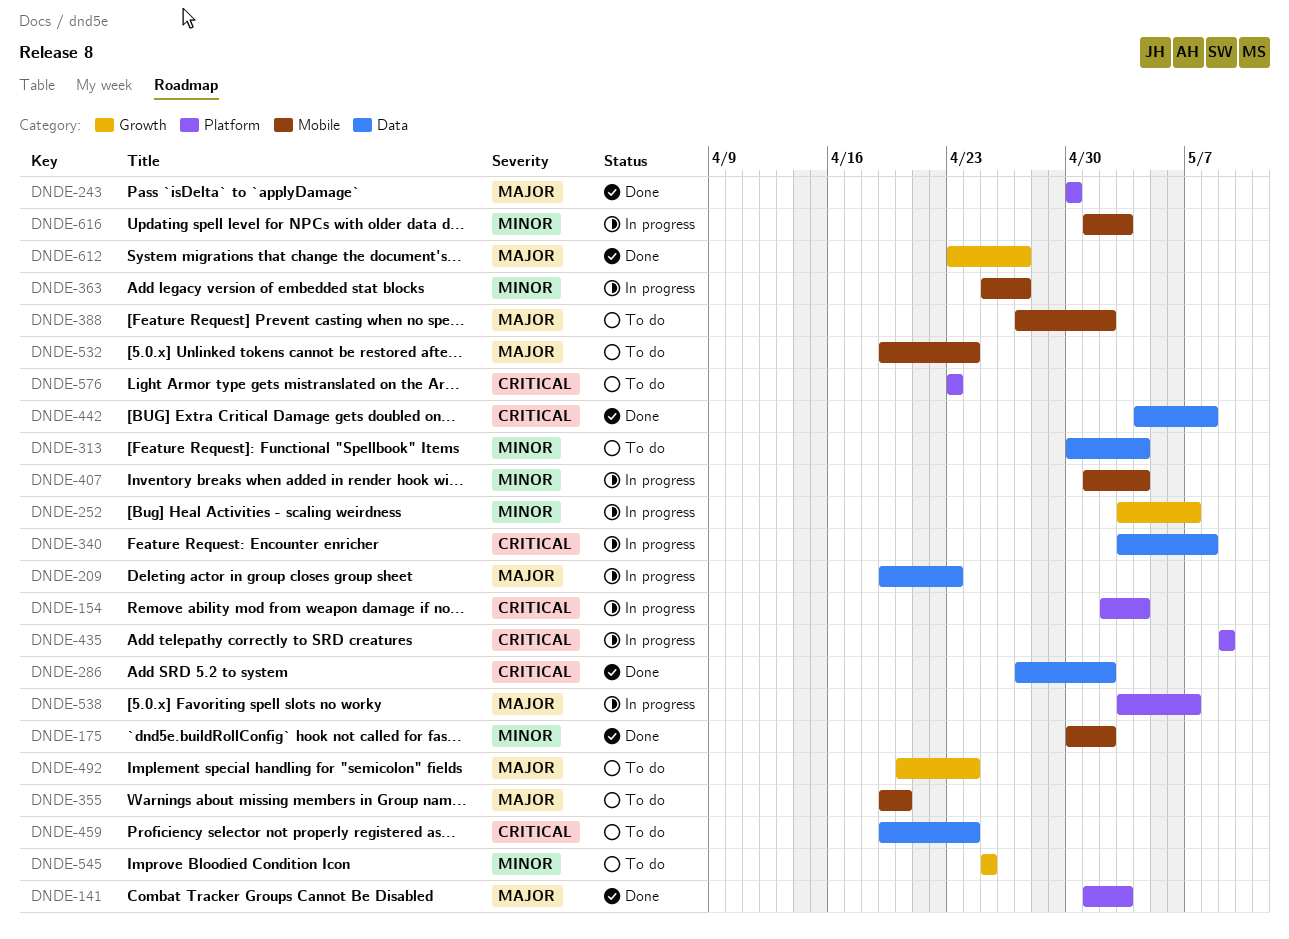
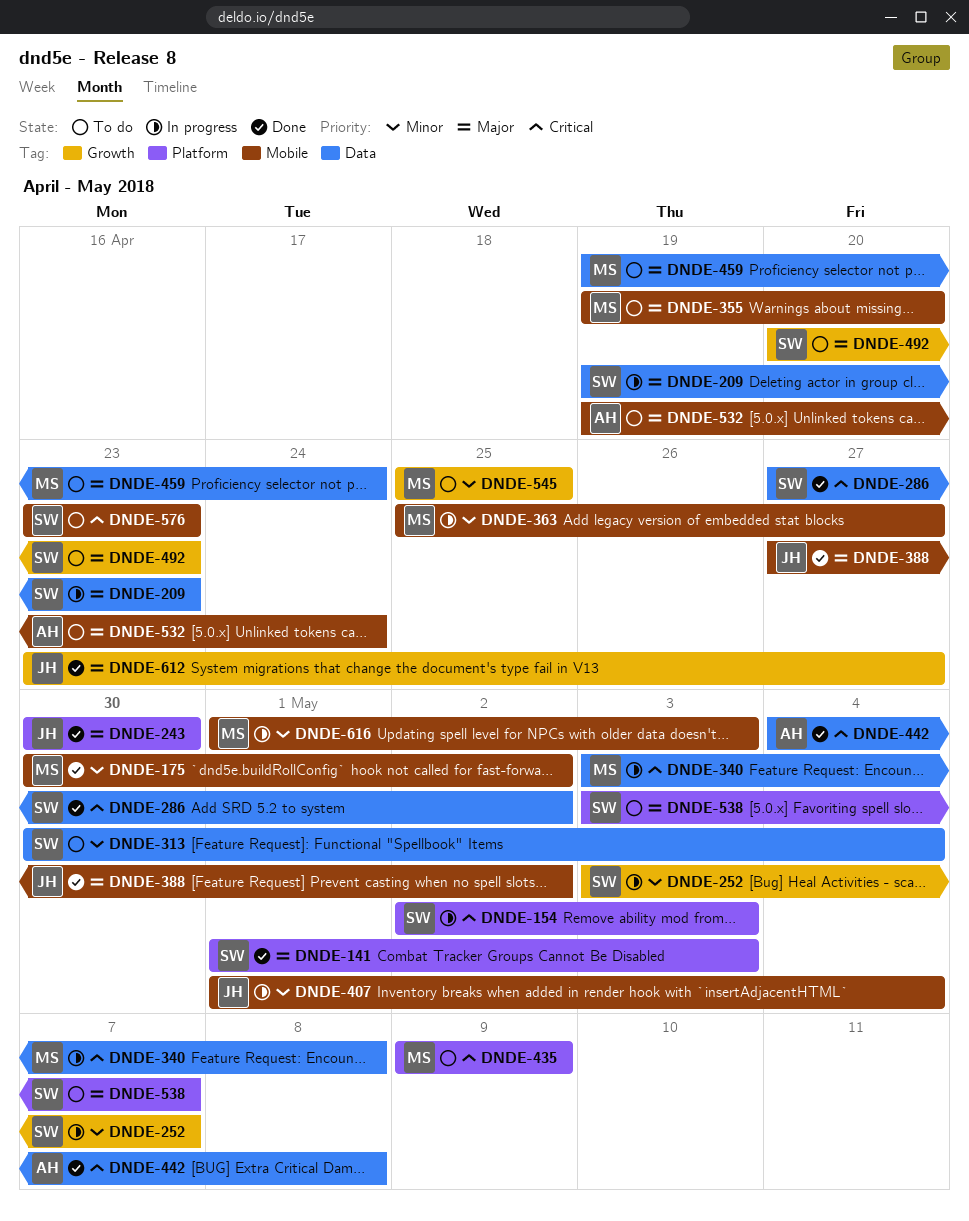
DNDE-154, due: May 4 -> May 3
DNDE-388, status: To do -> Done
DNDE-435, status: In progress -> To do
DNDE-459, priority: Critical -> Major
DNDE-492, due: Apr 24 -> Apr 23
DNDE-538, status: In progress -> To do
DNDE-576, label: Platform -> Mobile

